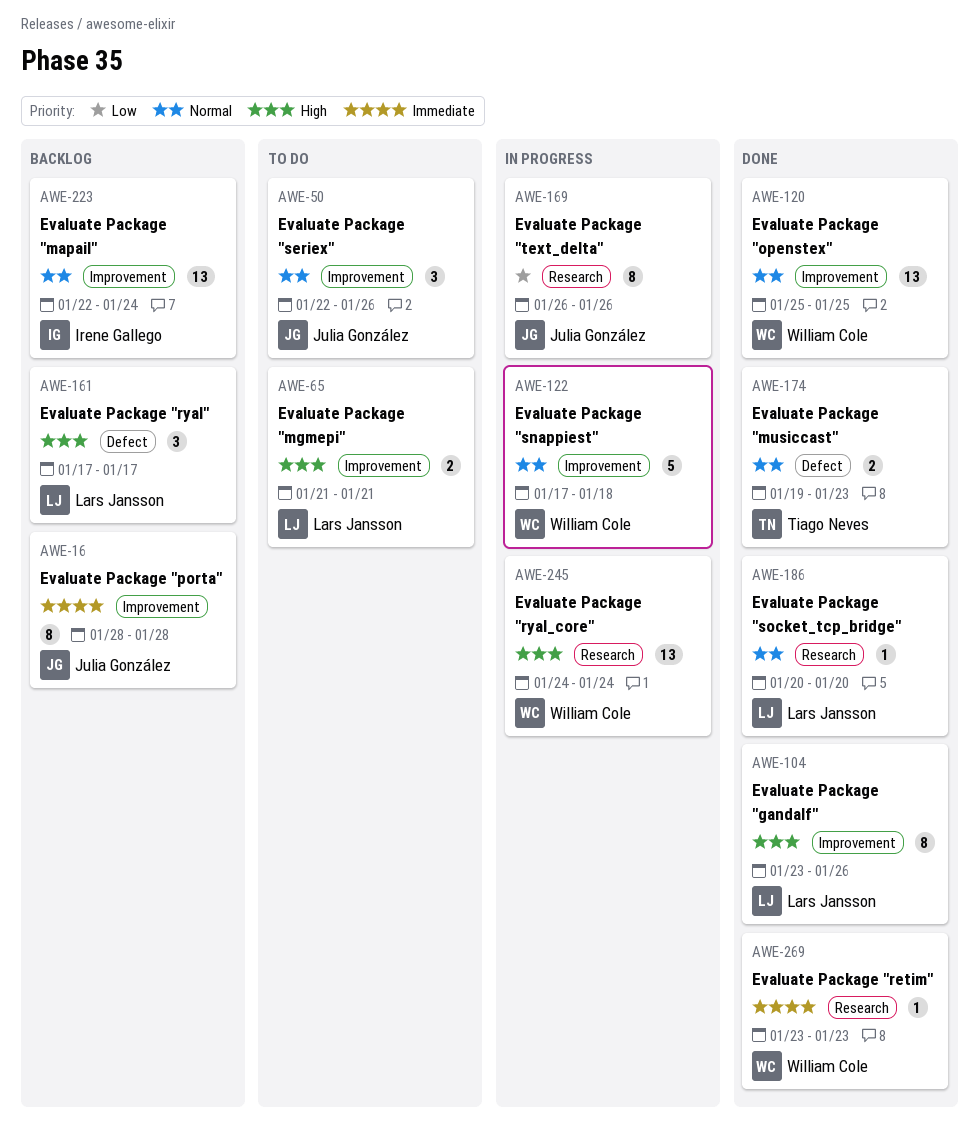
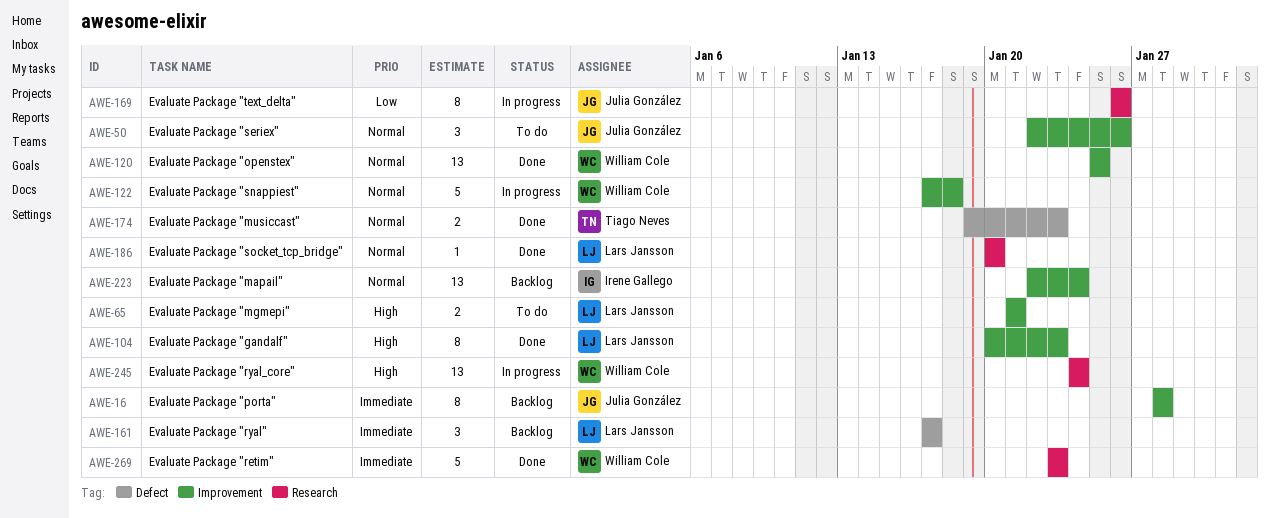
AWE-104, start: Jan 23 -> Jan 20
AWE-104, due: Jan 26 -> Jan 23
AWE-161, priority: High -> Immediate
AWE-269, estimate: 1 -> 5

